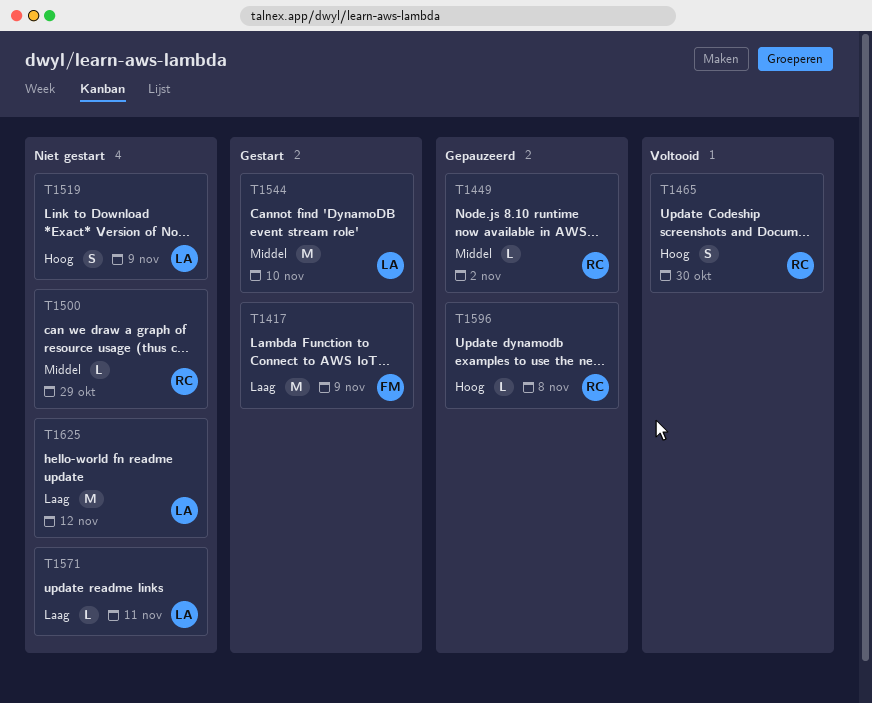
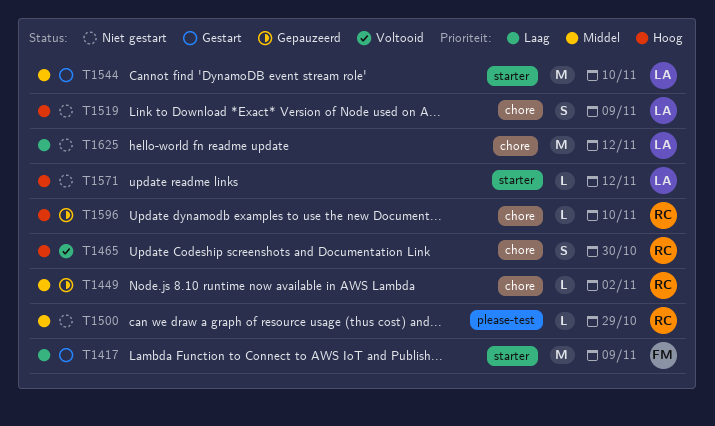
T1571, priority: Laag -> Hoog
T1571, due: Nov 11 -> Nov 12
T1596, due: Nov 8 -> Nov 10

